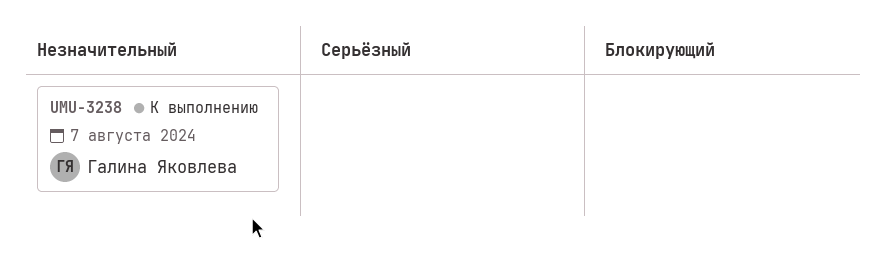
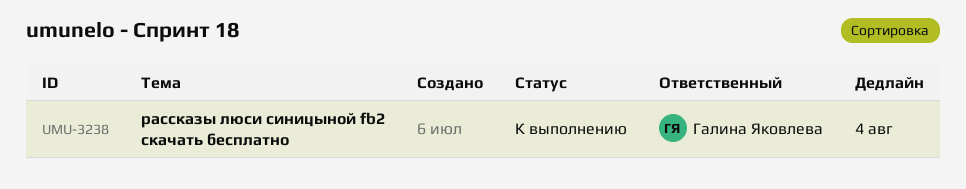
UMU-3238, due: Aug 7 -> Aug 4

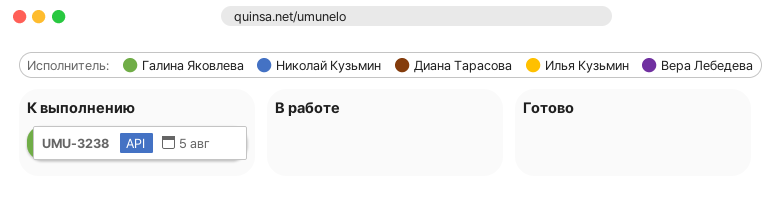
UMU-3238, due: Aug 4 -> Aug 5

